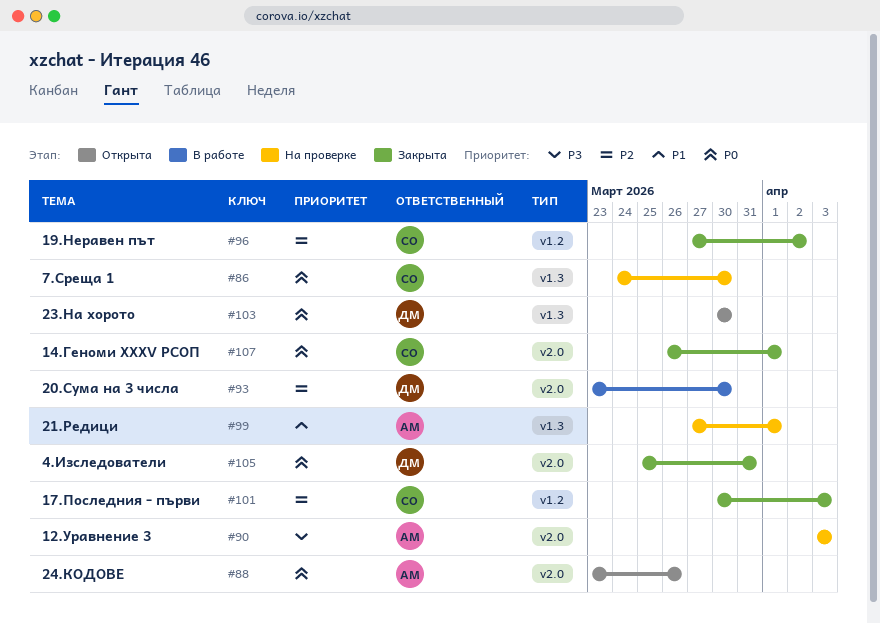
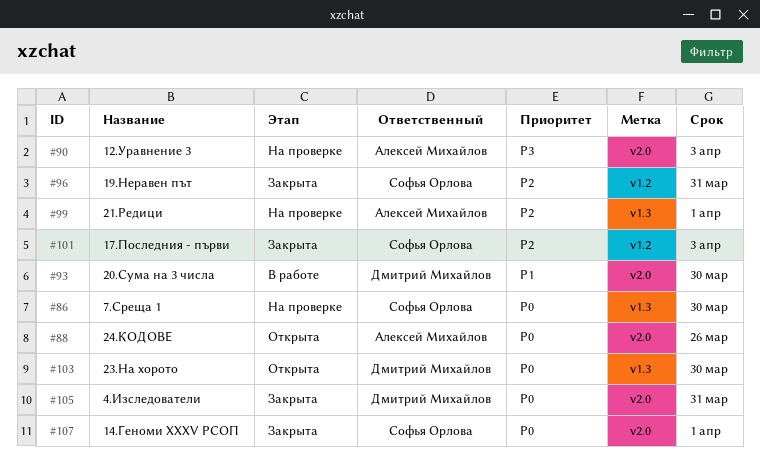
#93, priority: P2 -> P1
#96, due: Apr 2 -> Mar 31
#99, priority: P1 -> P2

